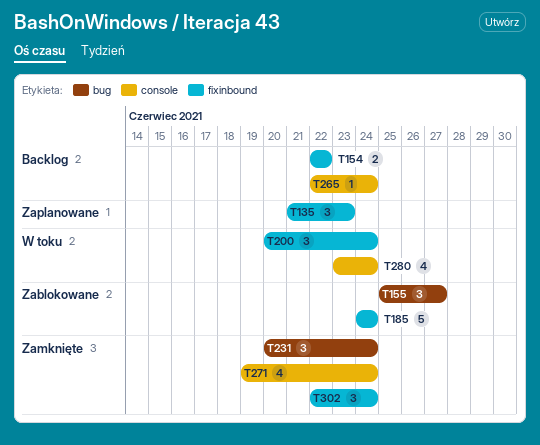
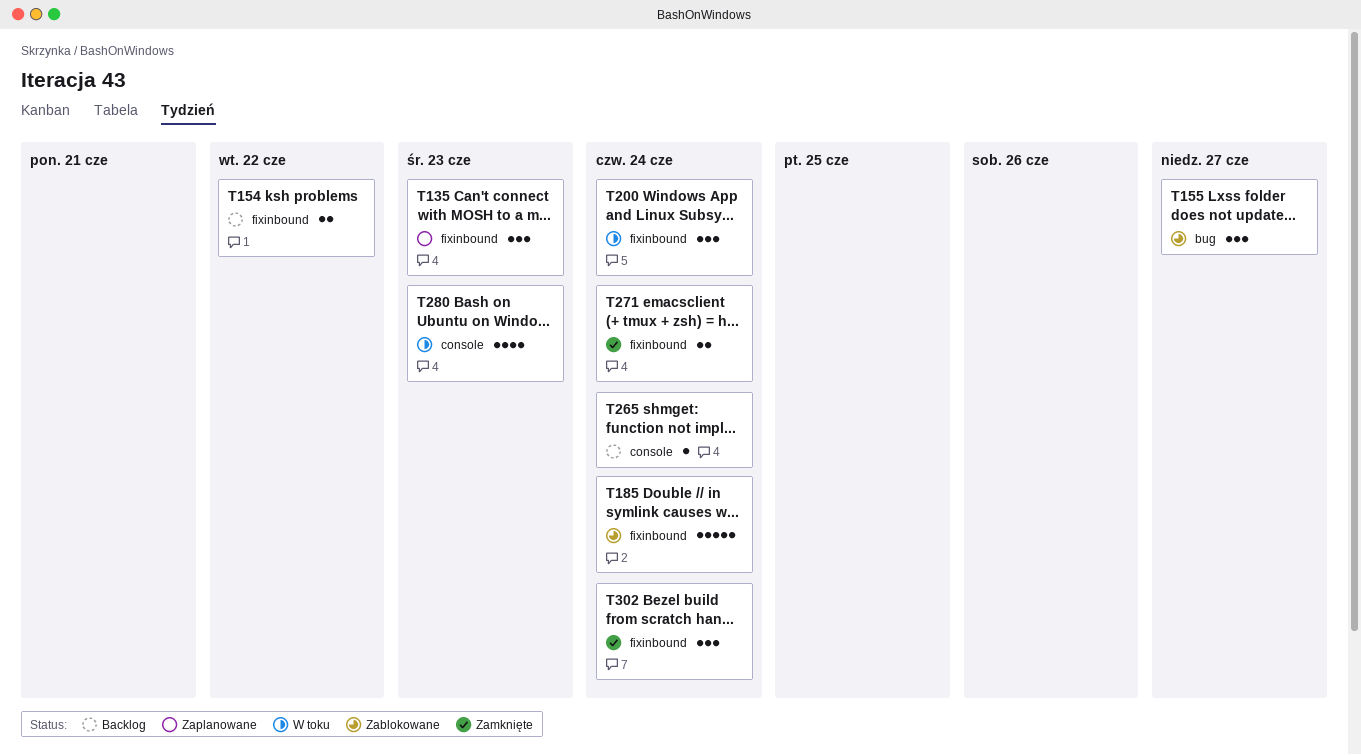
T231: present -> none
T271, label: console -> fixinbound
T271, estimate: 4 -> 2
T280, due: Jun 24 -> Jun 23

